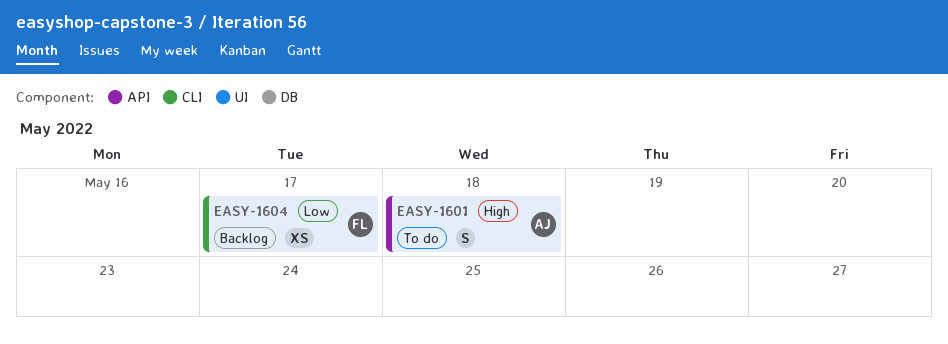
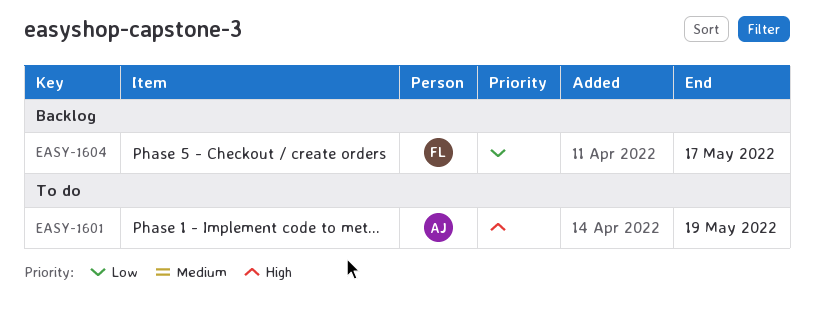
EASY-1601, due: May 18 -> May 19

